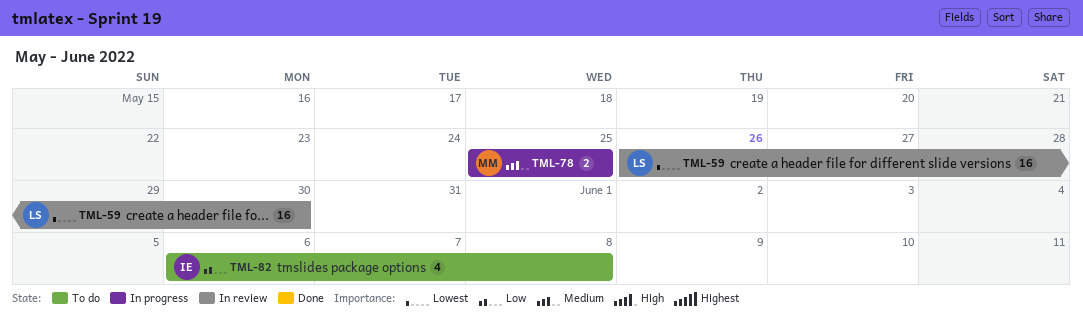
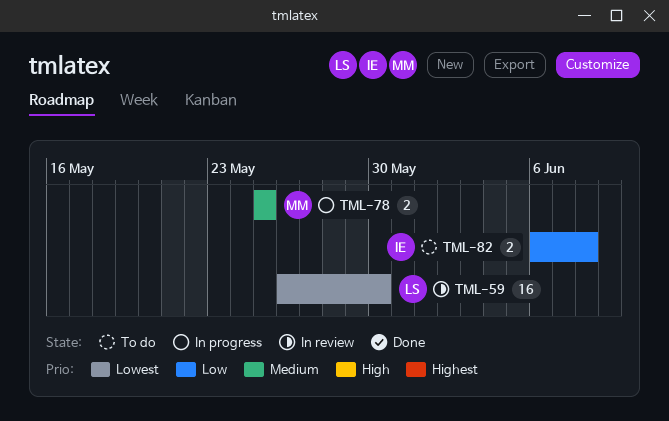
TML-82, estimate: 4 -> 2

